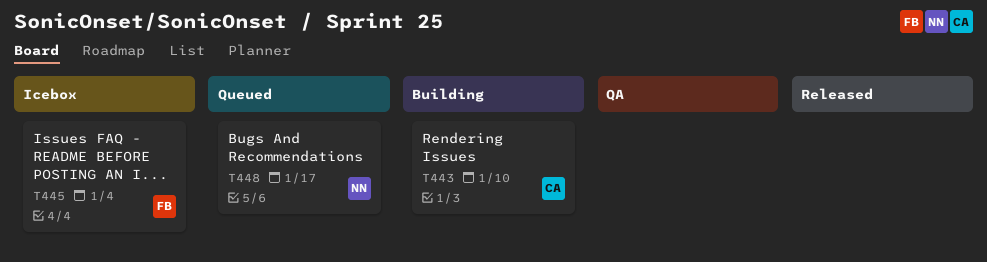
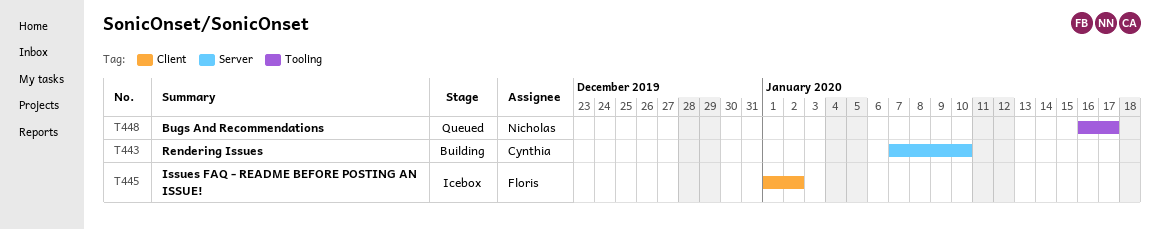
T445, due: Jan 4 -> Jan 2

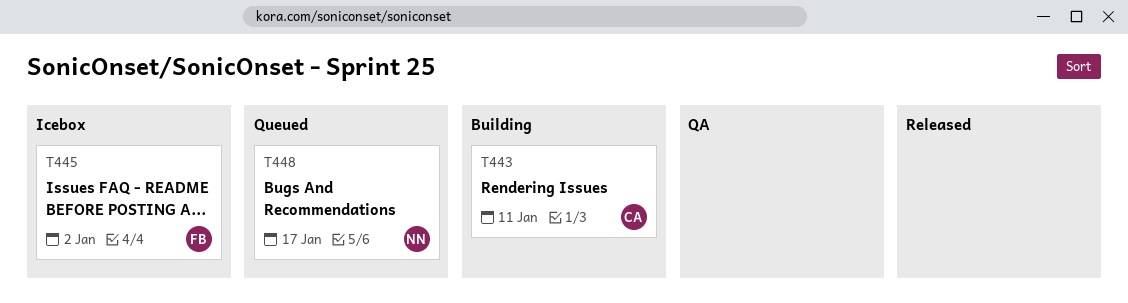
T443, due: Jan 10 -> Jan 11

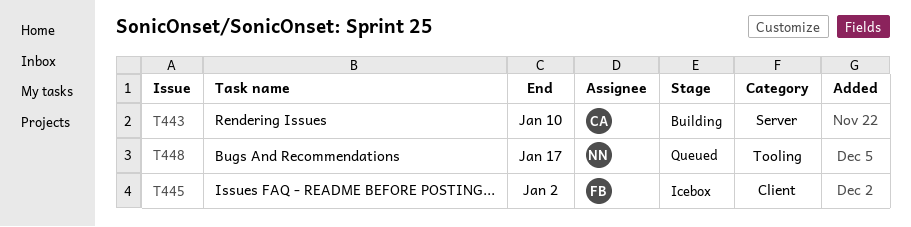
T443, due: Jan 11 -> Jan 10

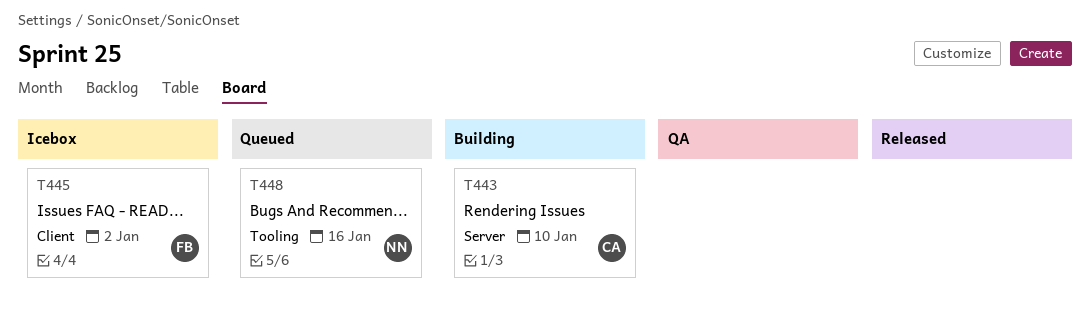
T448, due: Jan 17 -> Jan 16

